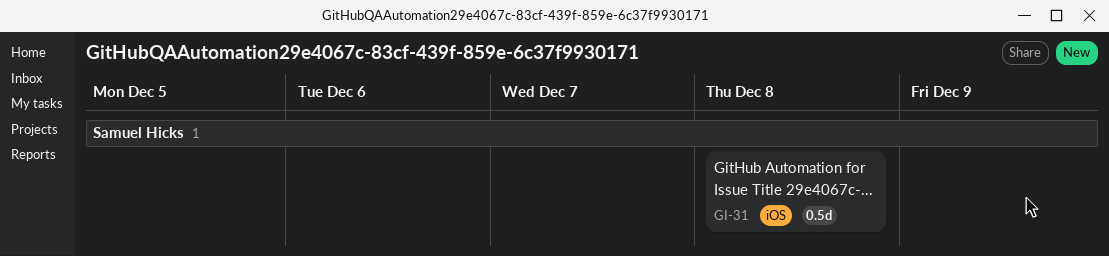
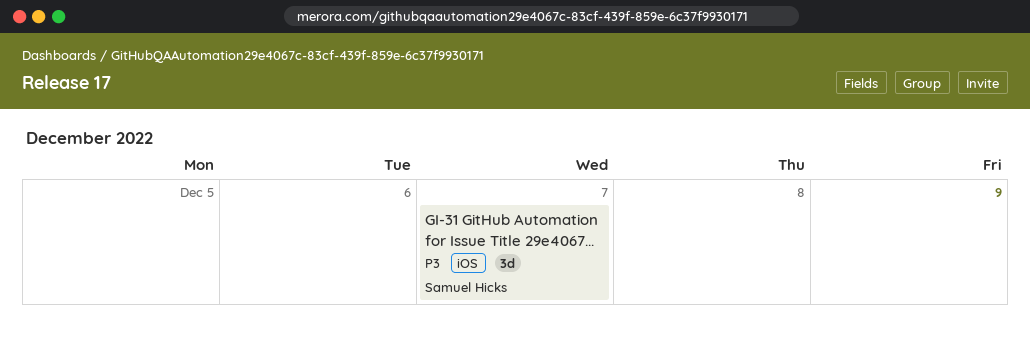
GI-31, estimate: 0.5d -> 3d
GI-31, due: Dec 8 -> Dec 7

